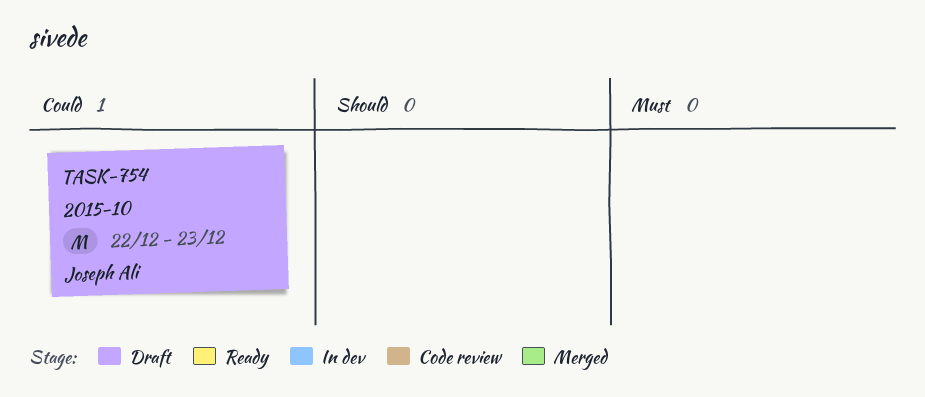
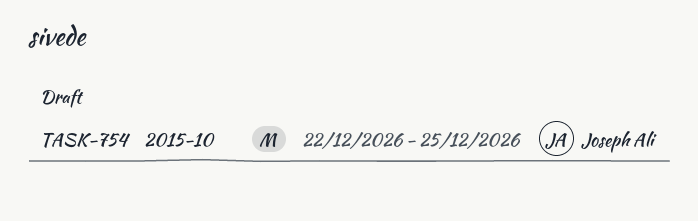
TASK-754, due: Dec 23 -> Dec 25

